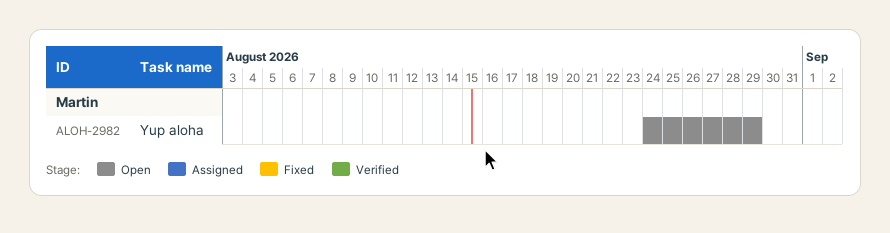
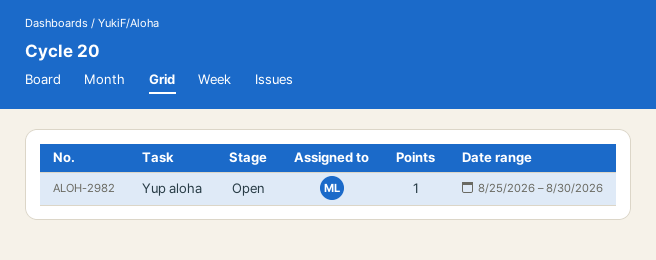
ALOH-2982, start: Aug 24 -> Aug 25
ALOH-2982, due: Aug 29 -> Aug 30

